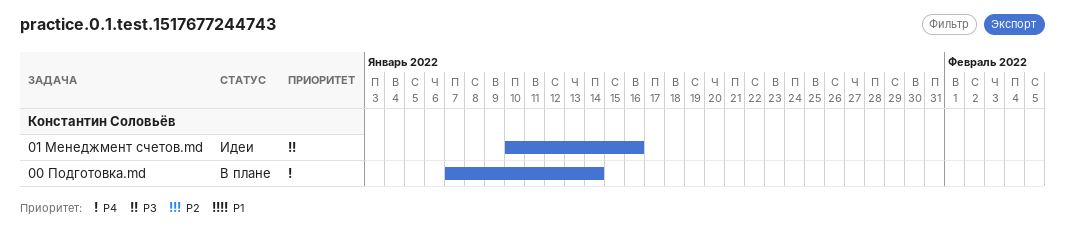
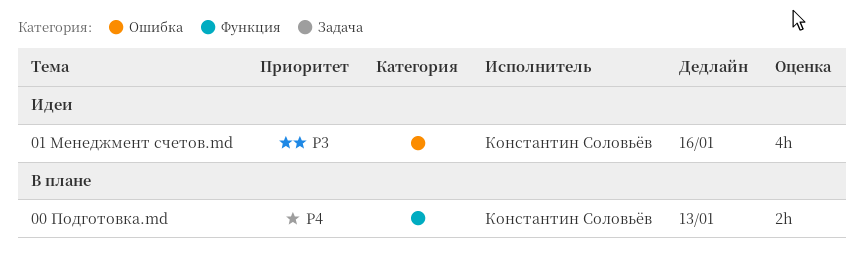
00 Подготовка.md, due: Jan 14 -> Jan 13

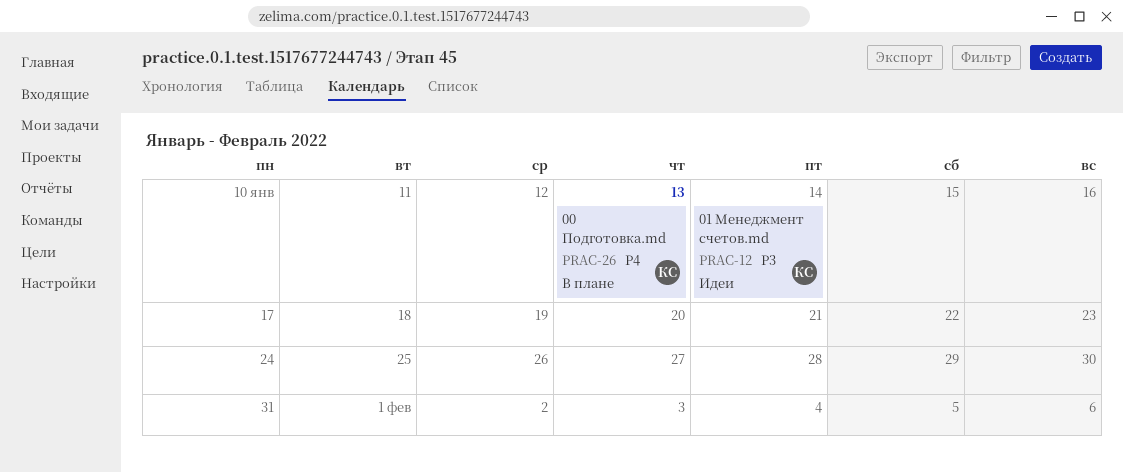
01 Менеджмент счетов.md, due: Jan 16 -> Jan 14

